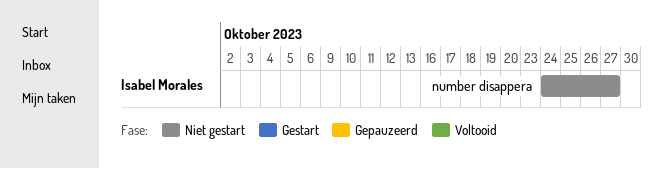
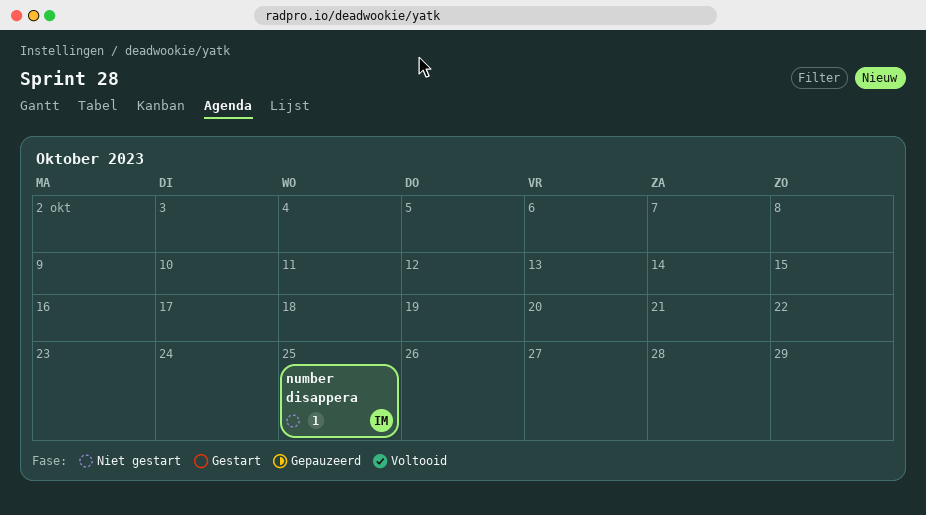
number disappera, due: Oct 27 -> Oct 25

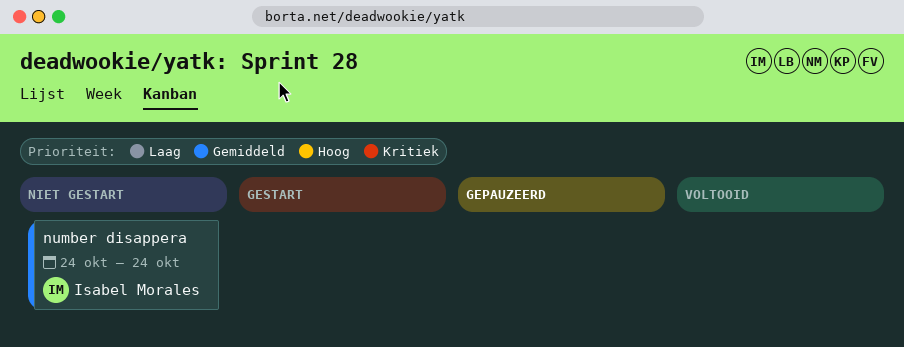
number disappera, due: Oct 25 -> Oct 24

